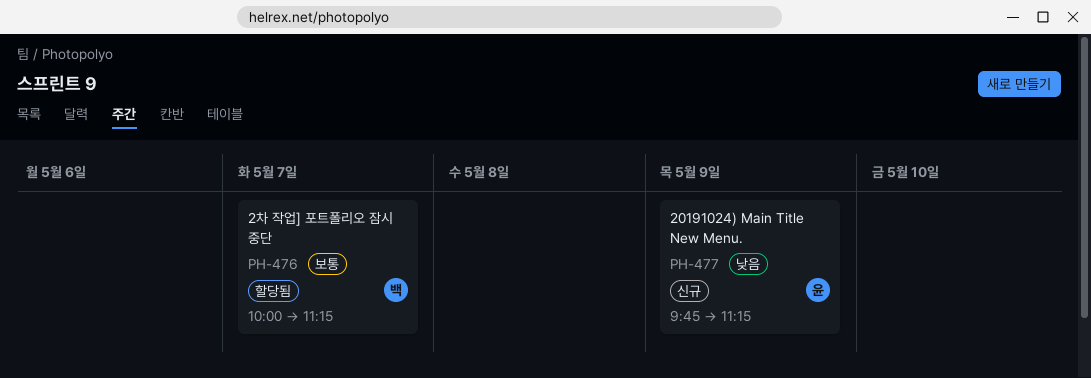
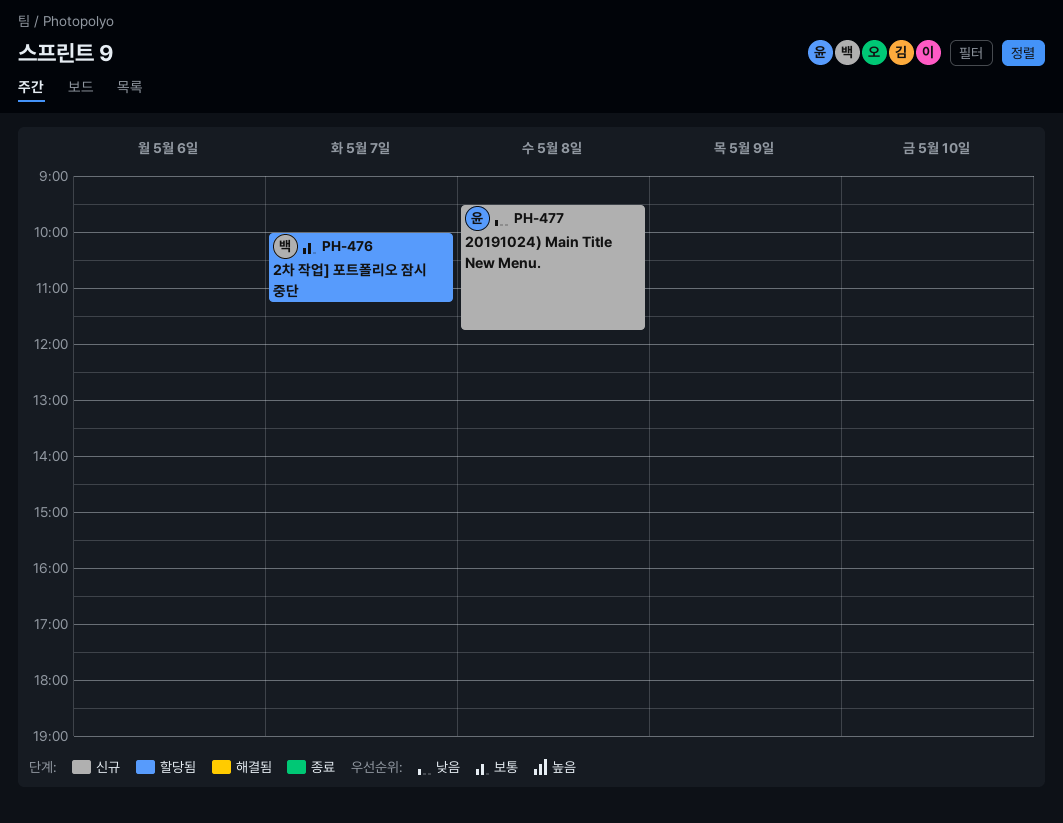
PH-477, day: May 9 -> May 8
PH-477, begins: 09:45 -> 09:30
PH-477, ends: 11:15 -> 11:45

